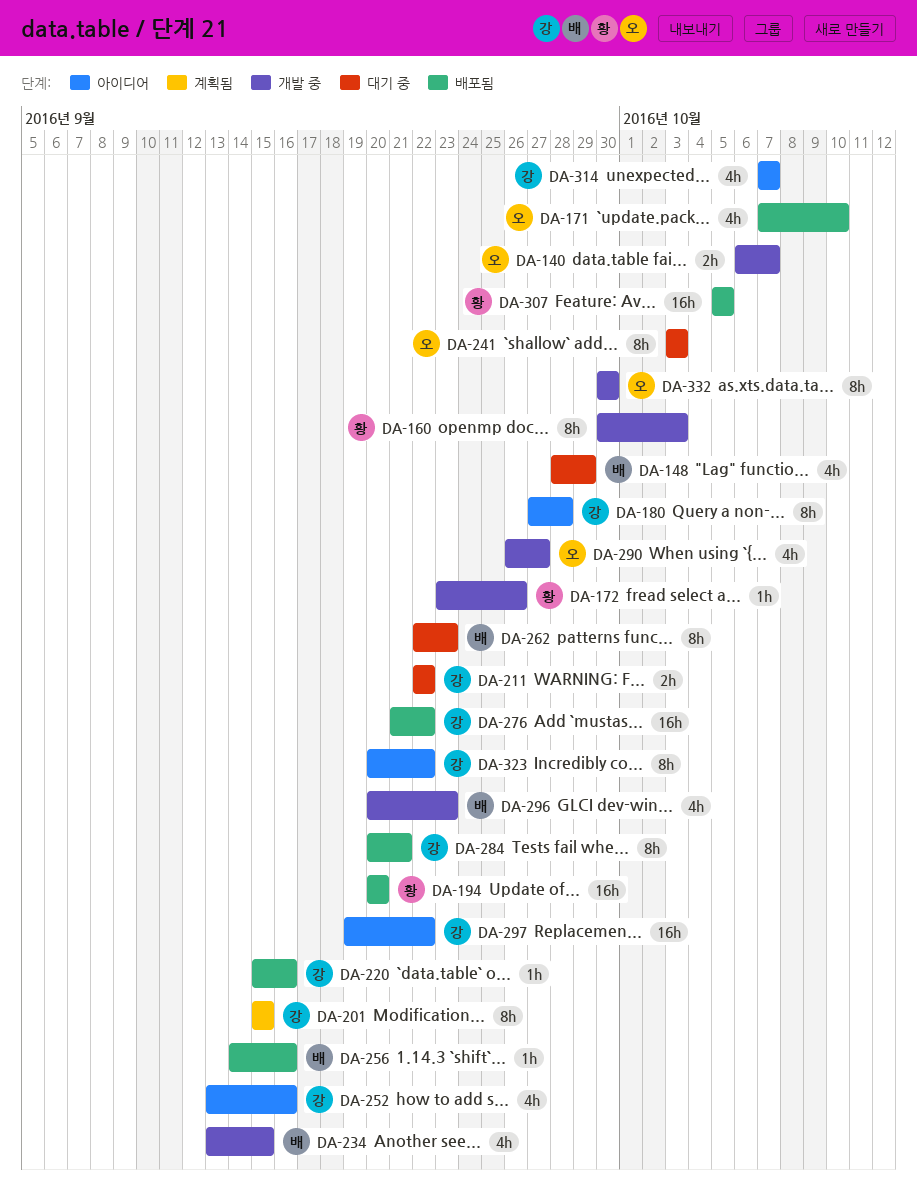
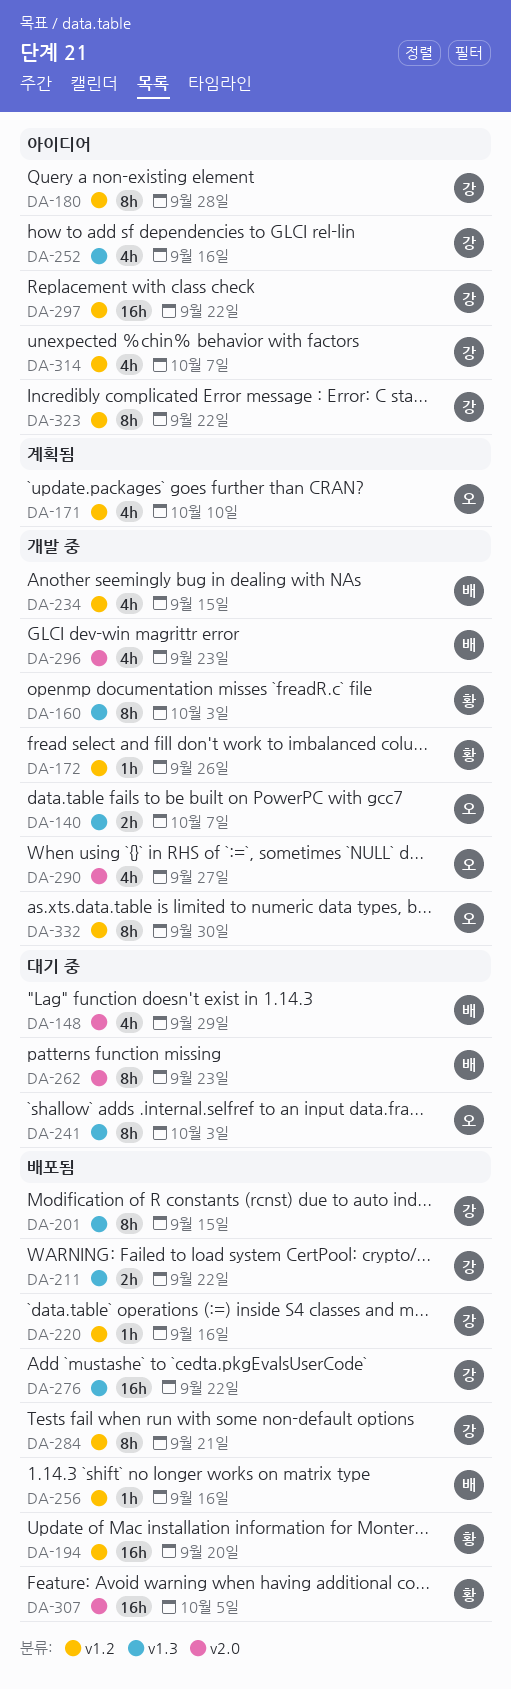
DA-171, status: 배포됨 -> 계획됨
DA-201, status: 계획됨 -> 배포됨
DA-211, status: 대기 중 -> 배포됨

